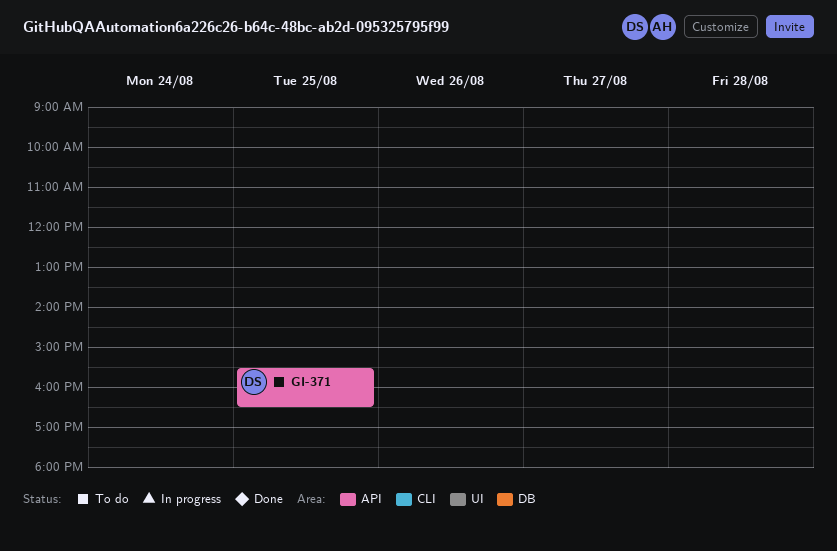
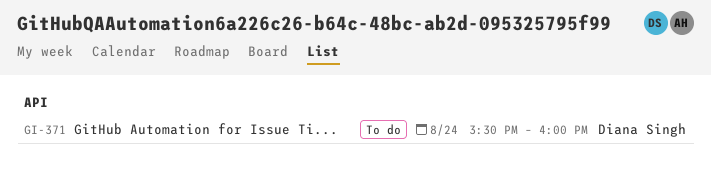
GI-371, day: Aug 25 -> Aug 24
GI-371, ends: 16:30 -> 16:00

